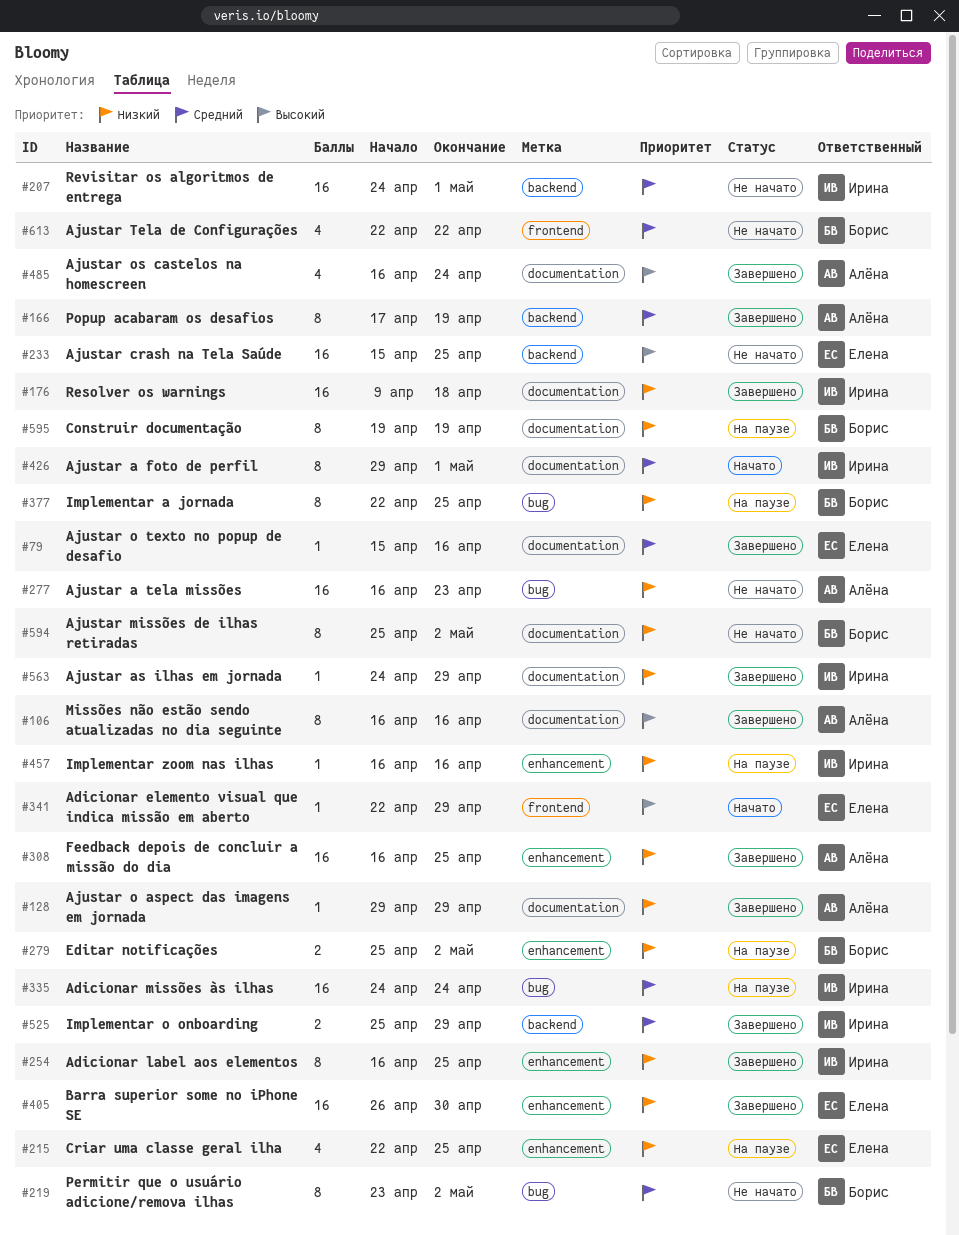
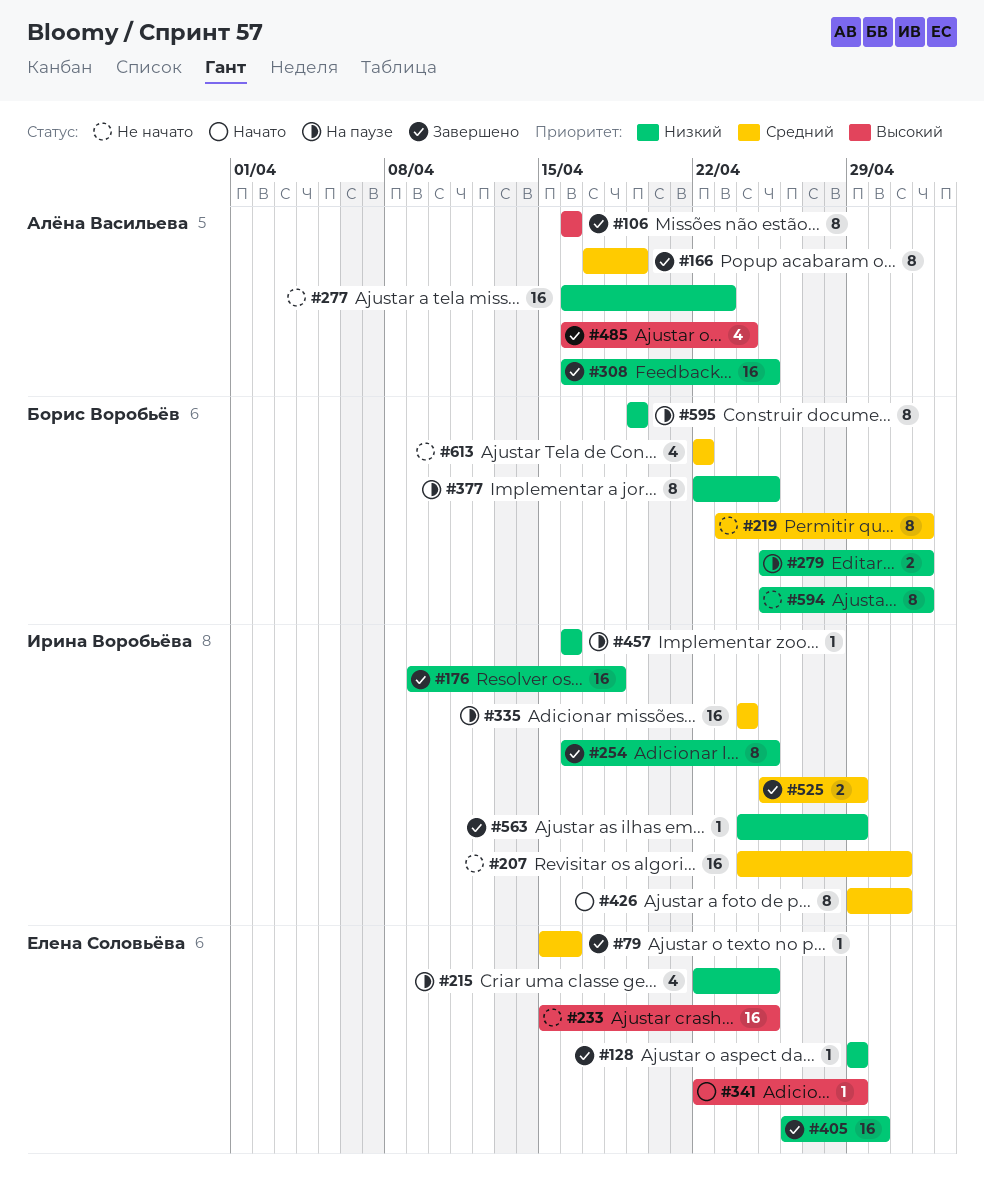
#128, owner: Алёна Васильева -> Елена Соловьёва

